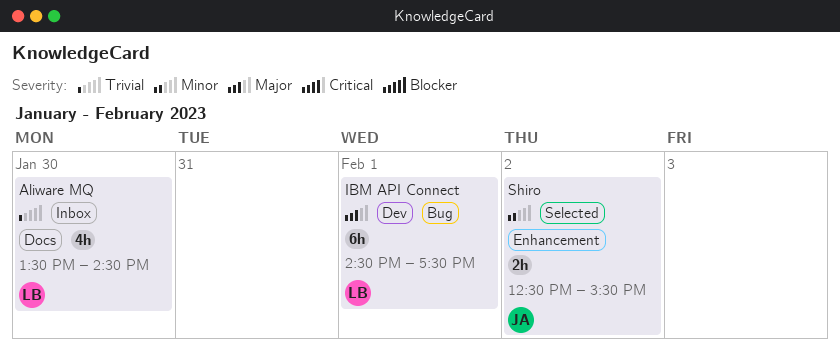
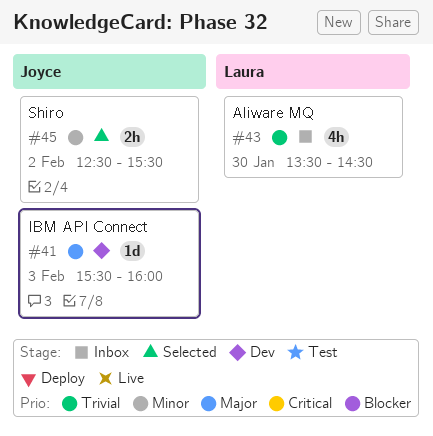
IBM API Connect, owner: Laura -> Joyce
IBM API Connect, estimate: 6h -> 1d
IBM API Connect, day: Feb 1 -> Feb 3
IBM API Connect, begins: 14:30 -> 15:30
IBM API Connect, ends: 17:30 -> 16:00

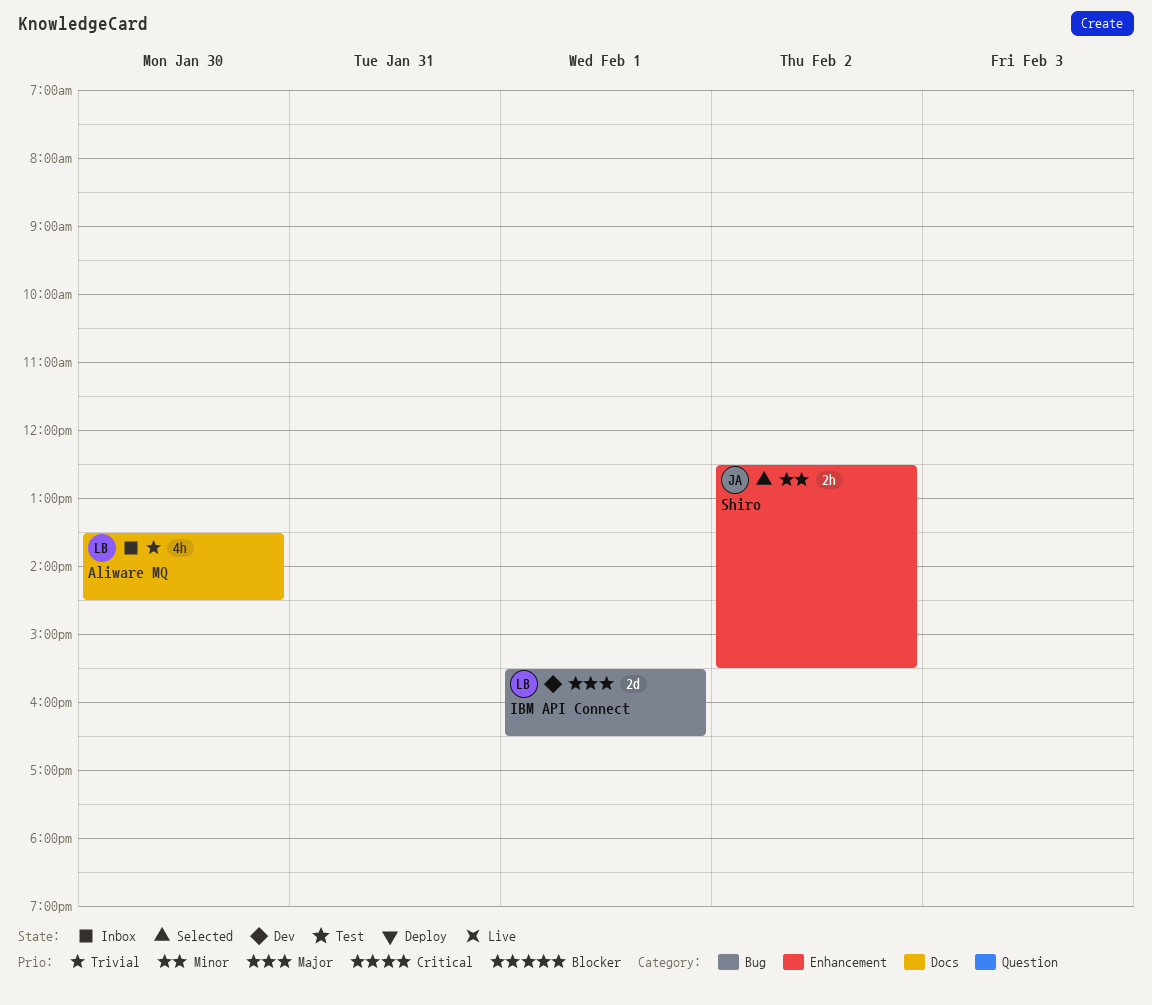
IBM API Connect, owner: Joyce -> Laura
IBM API Connect, estimate: 1d -> 2d
IBM API Connect, day: Feb 3 -> Feb 1
IBM API Connect, ends: 16:00 -> 16:30

